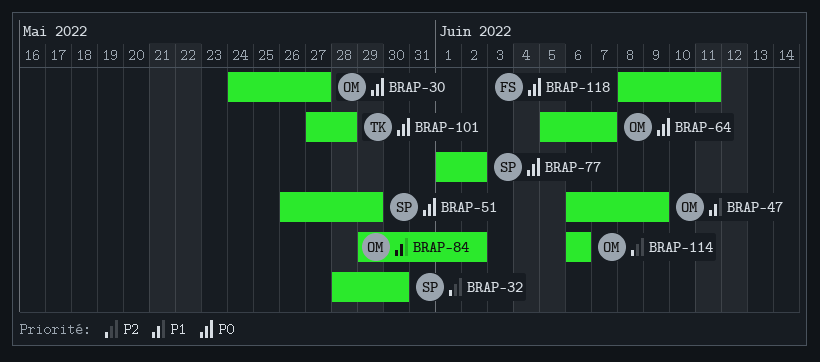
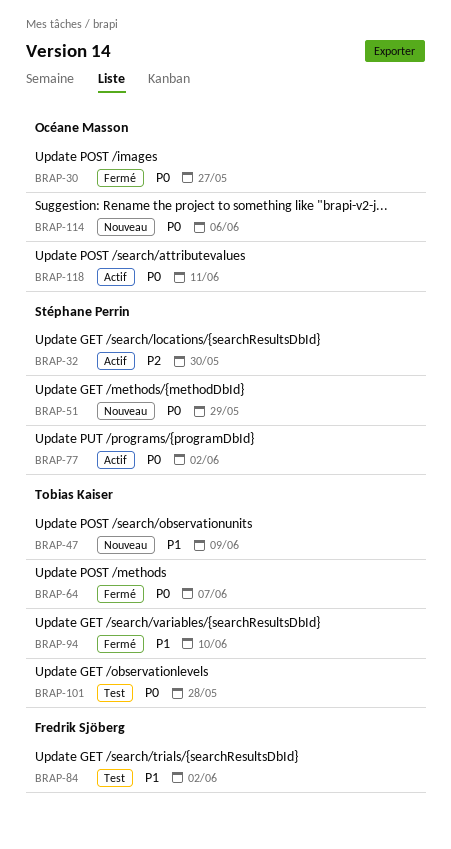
BRAP-47, owner: Océane Masson -> Tobias Kaiser
BRAP-64, owner: Océane Masson -> Tobias Kaiser
BRAP-84, owner: Océane Masson -> Fredrik Sjöberg
BRAP-94: none -> present
BRAP-114, priority: P2 -> P0
BRAP-118, owner: Fredrik Sjöberg -> Océane Masson

